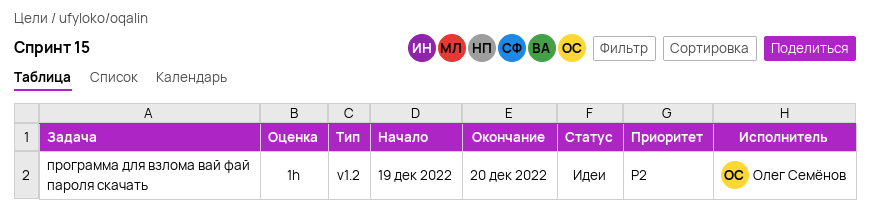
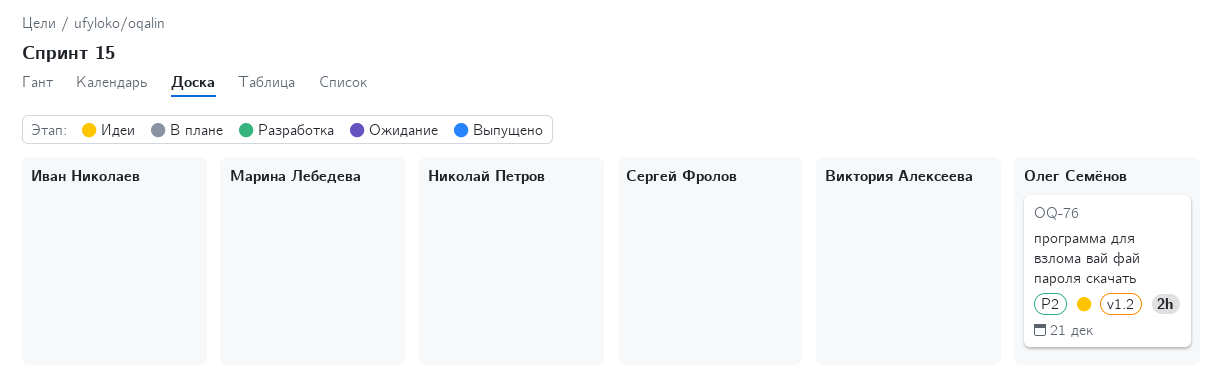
программа для взлома вай фай пароля скачать, estimate: 1h -> 2h
программа для взлома вай фай пароля скачать, due: Dec 20 -> Dec 21

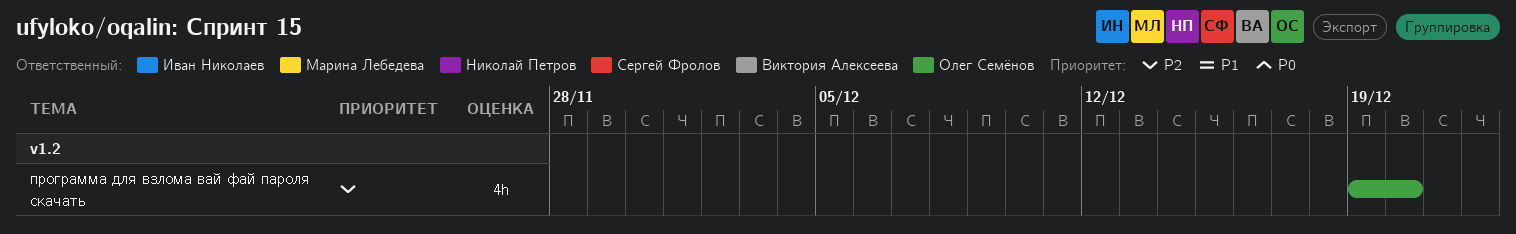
программа для взлома вай фай пароля скачать, estimate: 2h -> 4h
программа для взлома вай фай пароля скачать, due: Dec 21 -> Dec 20

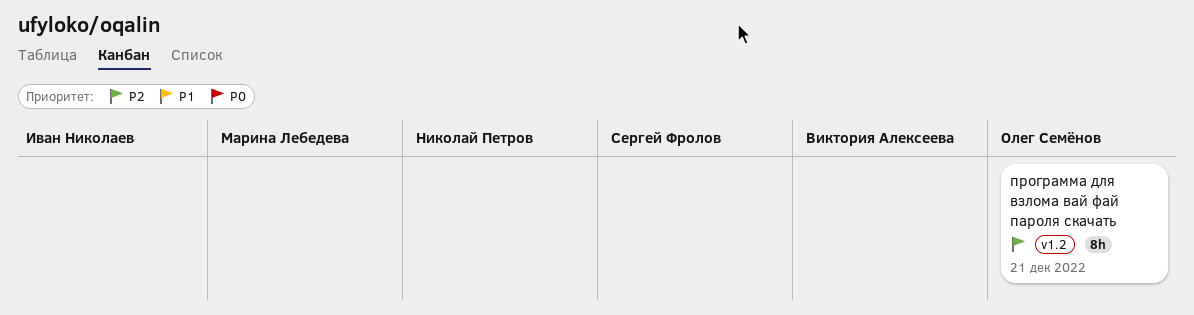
программа для взлома вай фай пароля скачать, estimate: 4h -> 8h
программа для взлома вай фай пароля скачать, due: Dec 20 -> Dec 21

